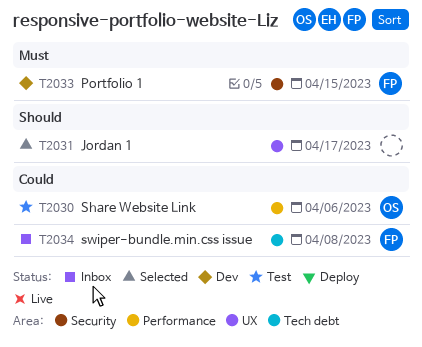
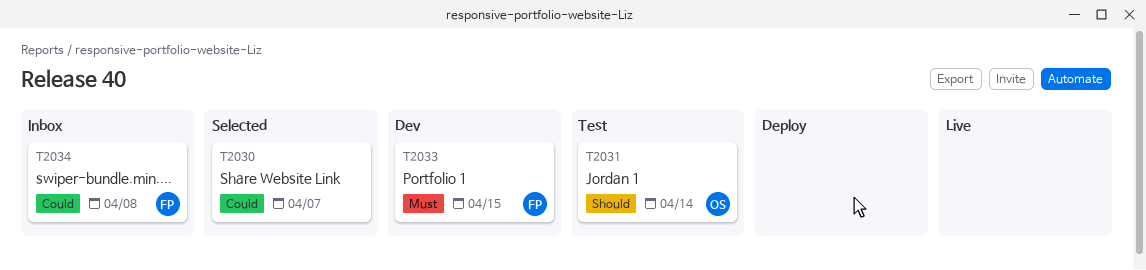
T2030, status: Test -> Selected
T2030, owner: OS -> none
T2030, due: Apr 6 -> Apr 7
T2031, status: Selected -> Test
T2031, owner: none -> OS
T2031, due: Apr 17 -> Apr 14

